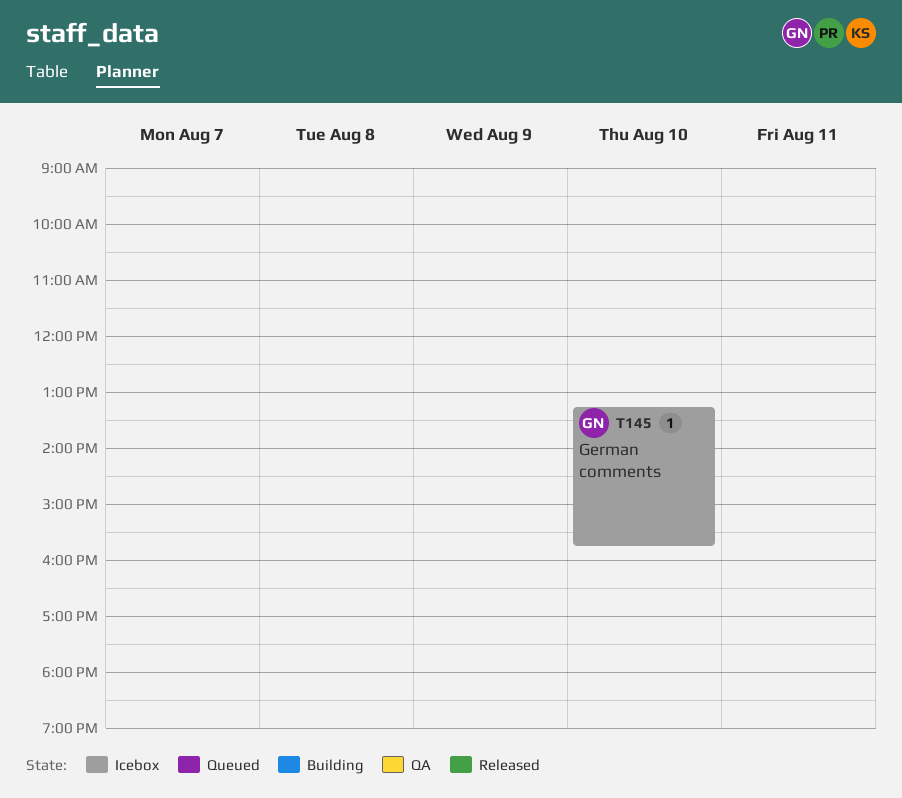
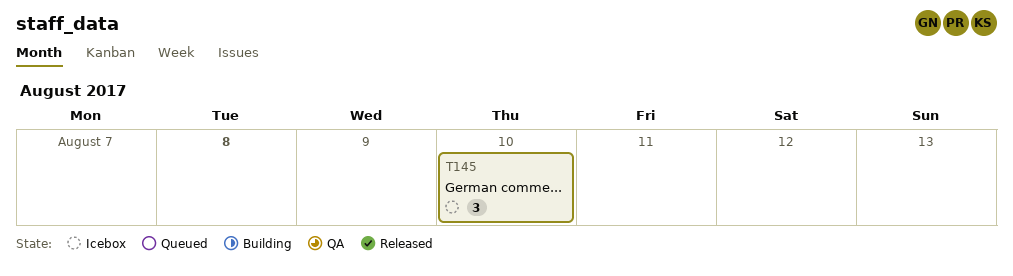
T145, estimate: 1 -> 3

